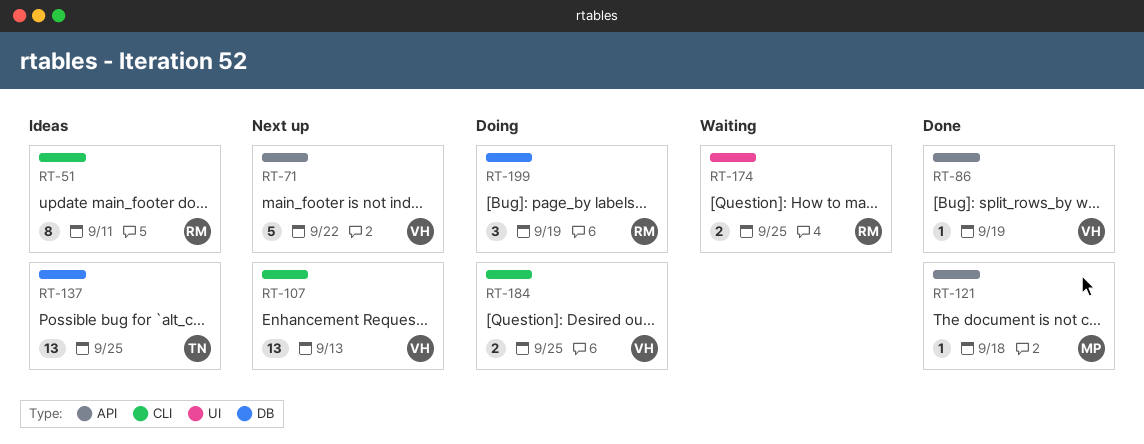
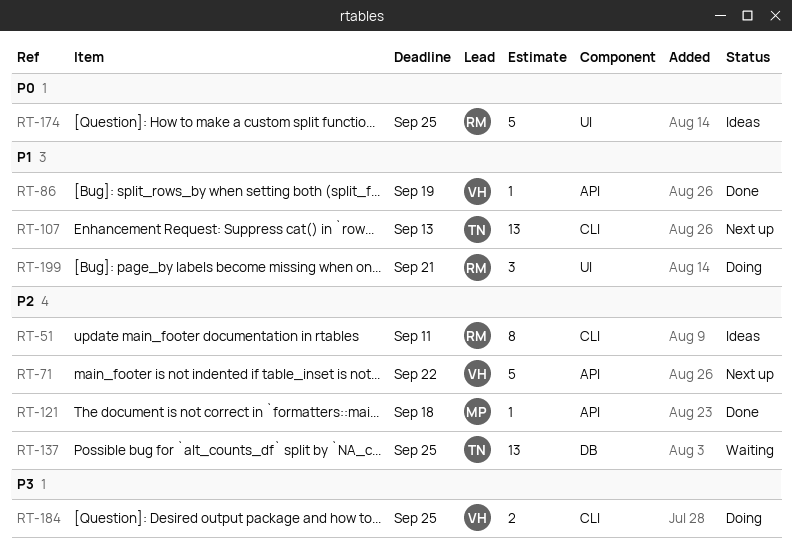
RT-107, owner: VH -> TN
RT-137, status: Ideas -> Waiting
RT-174, status: Waiting -> Ideas
RT-174, estimate: 2 -> 5
RT-199, label: DB -> UI
RT-199, due: Sep 19 -> Sep 21

